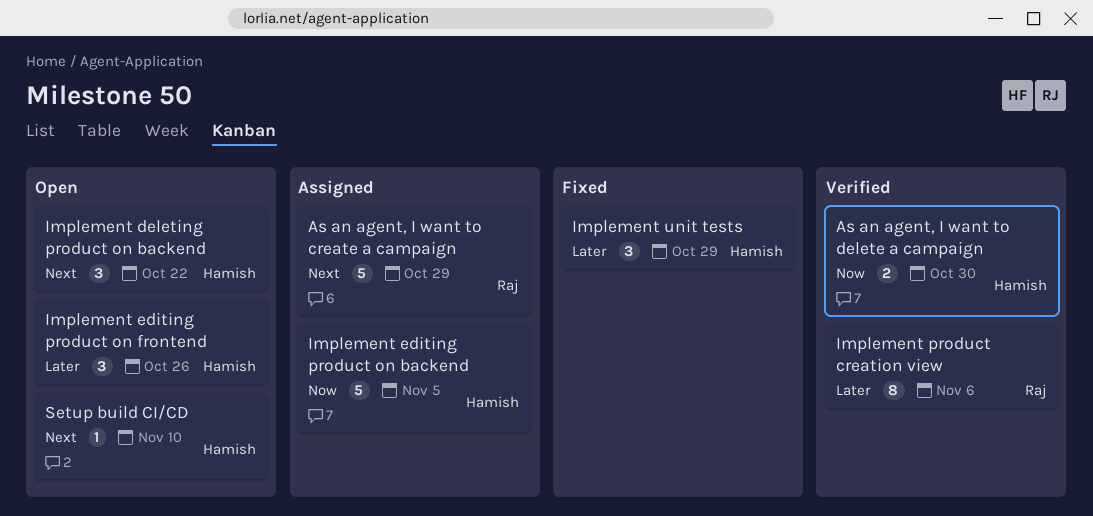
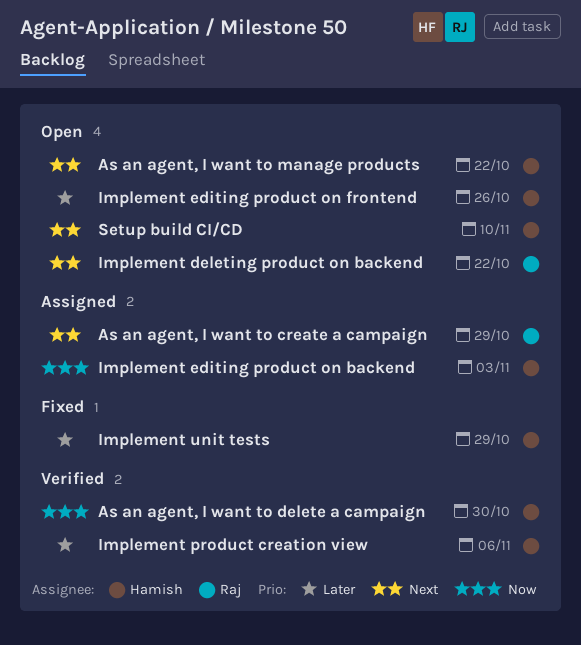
As an agent, I want to manage products: none -> present
Implement deleting product on backend, owner: Hamish -> Raj
Implement editing product on backend, due: Nov 5 -> Nov 3
Implement product creation view, owner: Raj -> Hamish

